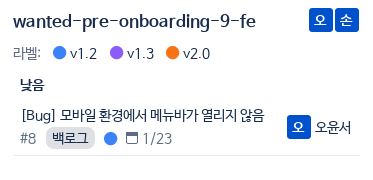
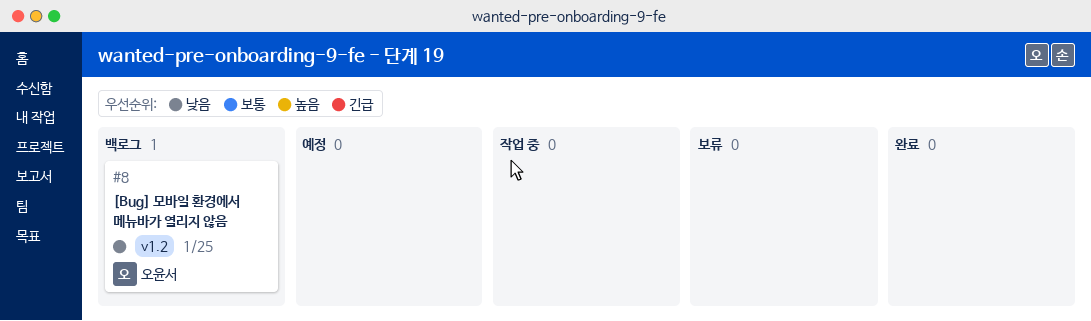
#8, due: Jan 23 -> Jan 25

